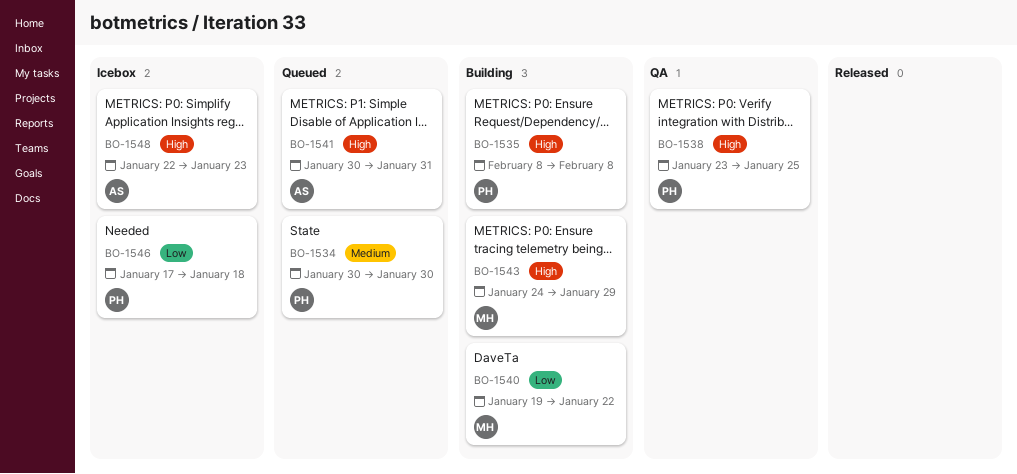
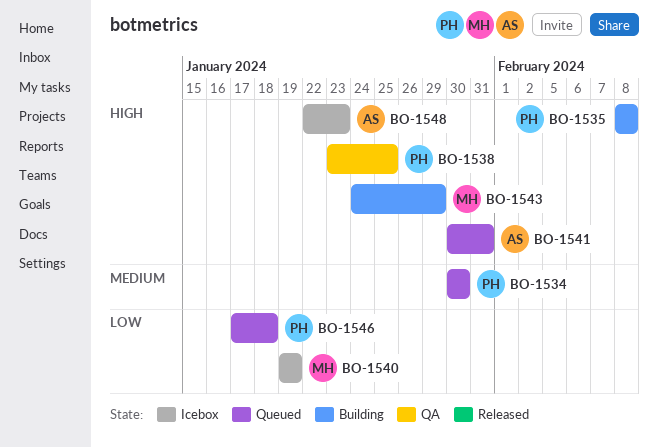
BO-1540, status: Building -> Icebox
BO-1540, due: Jan 22 -> Jan 19
BO-1546, status: Icebox -> Queued

